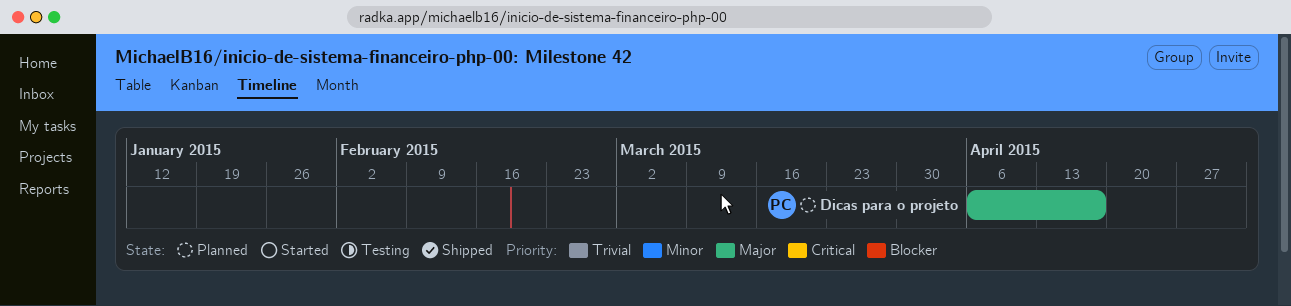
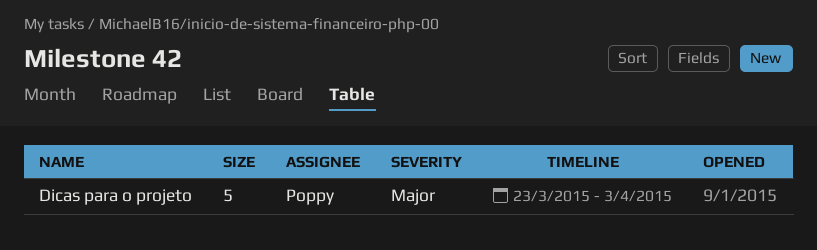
Dicas para o projeto, start: Apr 6 -> Mar 23
Dicas para o projeto, due: Apr 17 -> Apr 3

